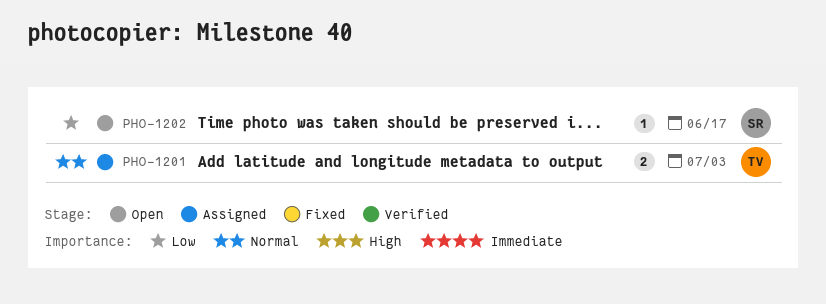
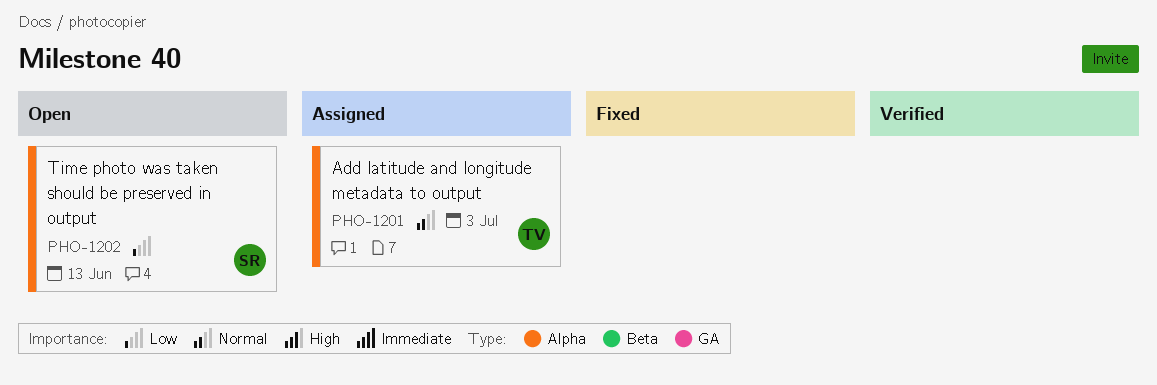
PHO-1202, due: Jun 17 -> Jun 13

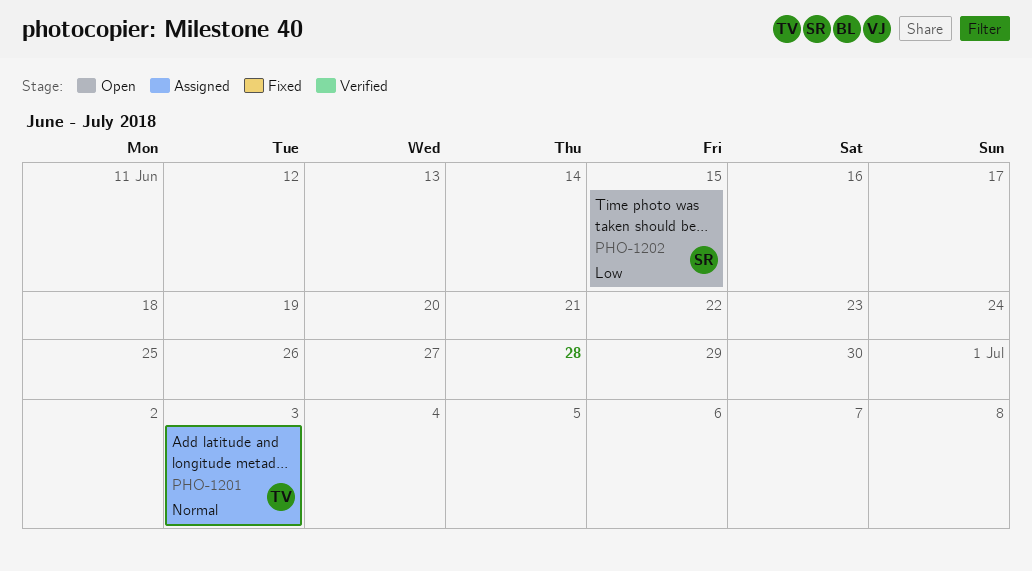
PHO-1202, due: Jun 13 -> Jun 15

